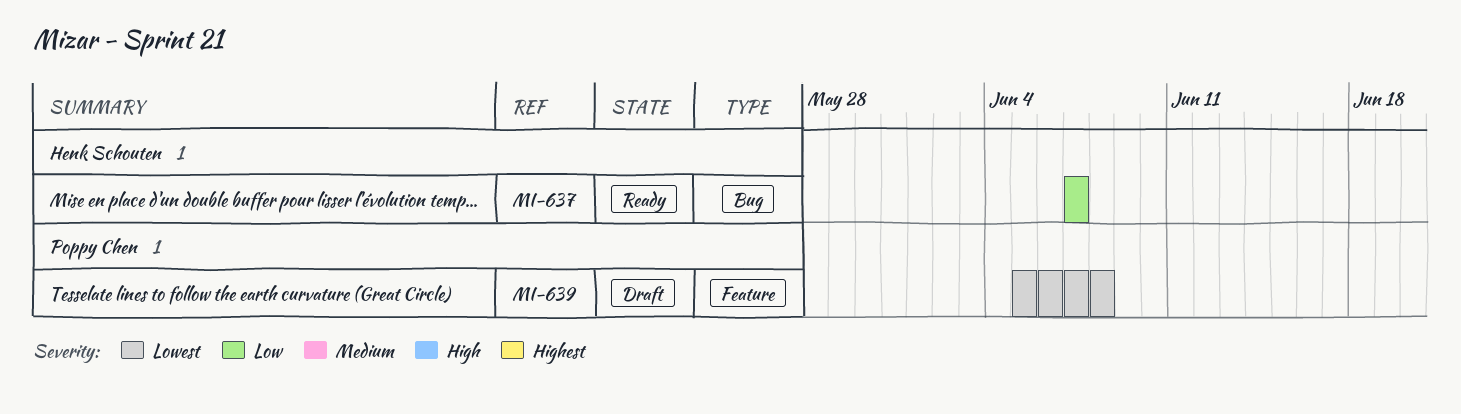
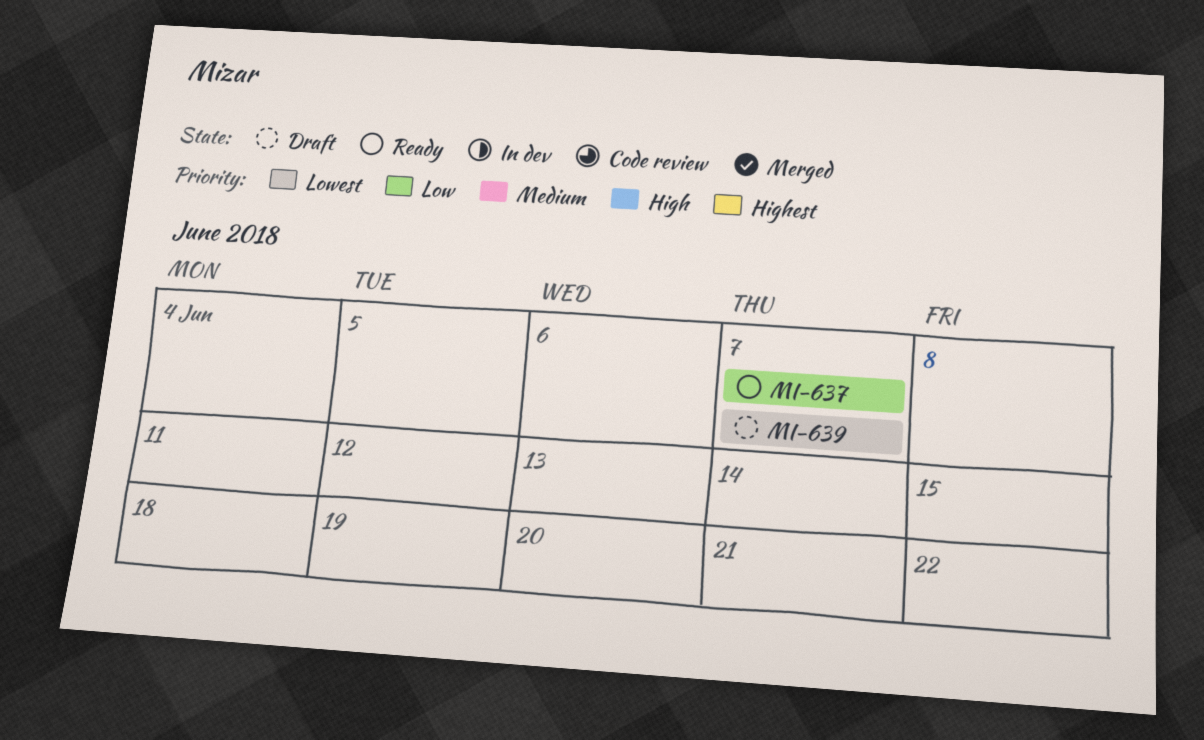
MI-639, start: Jun 5 -> Jun 7
MI-639, due: Jun 8 -> Jun 7

